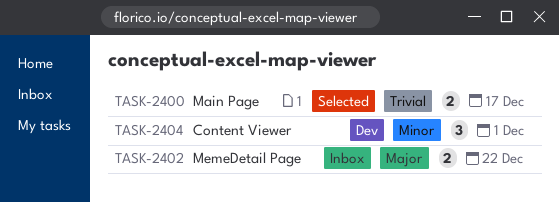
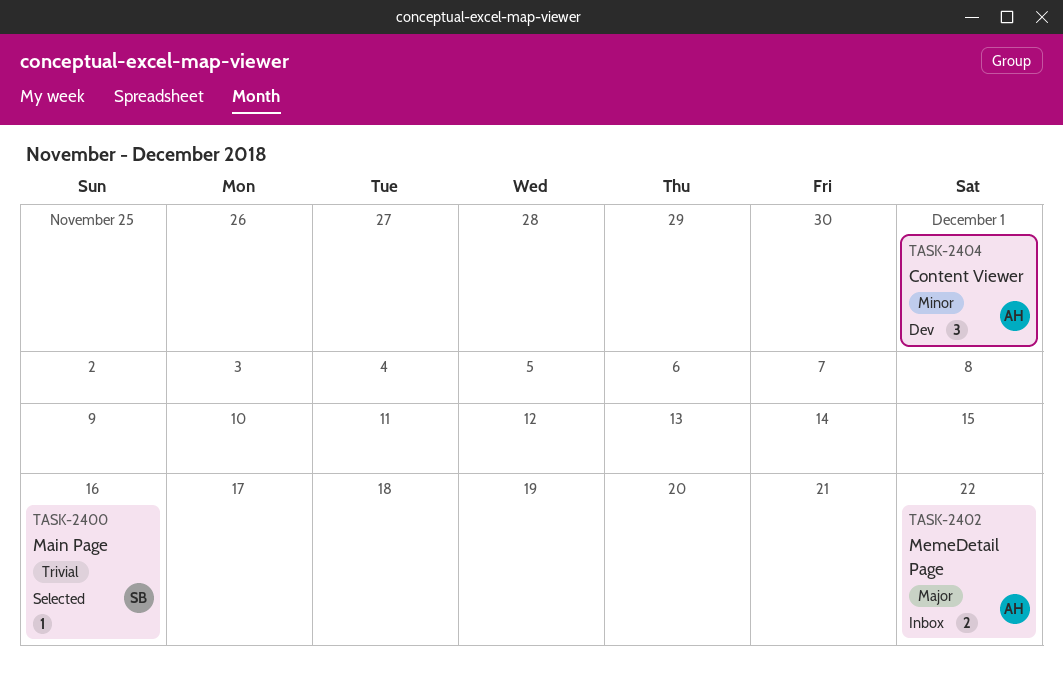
TASK-2400, estimate: 2 -> 1
TASK-2400, due: Dec 17 -> Dec 16

